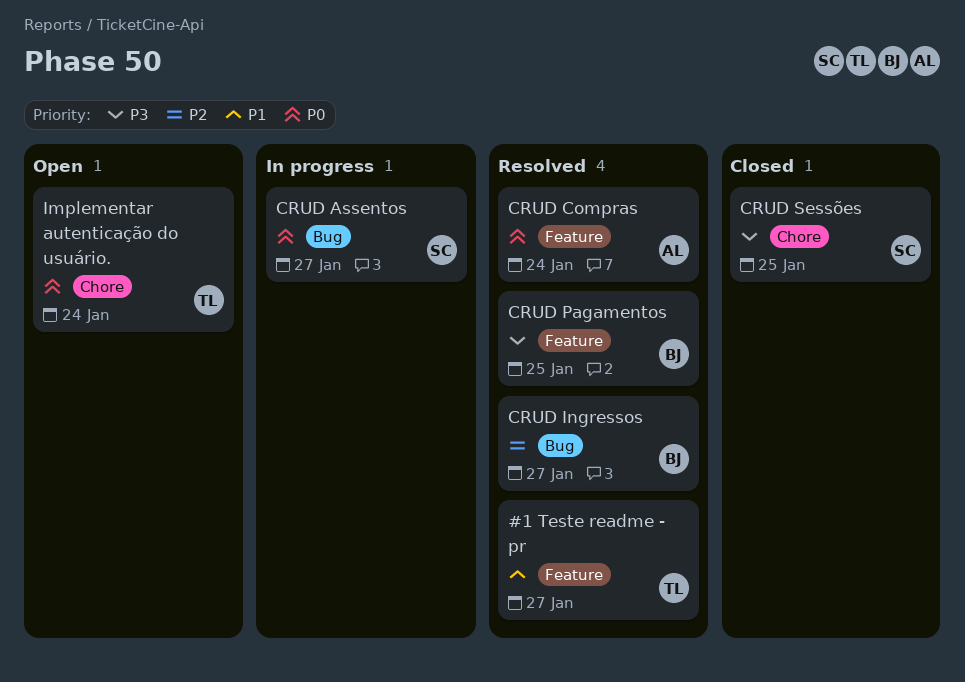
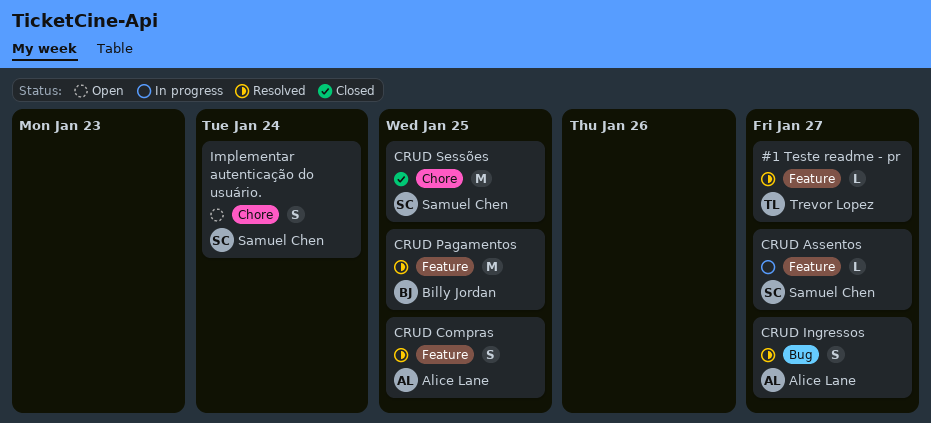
CRUD Assentos, label: Bug -> Feature
CRUD Compras, due: Jan 24 -> Jan 25
CRUD Ingressos, owner: Billy Jordan -> Alice Lane
Implementar autenticação do usuário., owner: Trevor Lopez -> Samuel Chen

